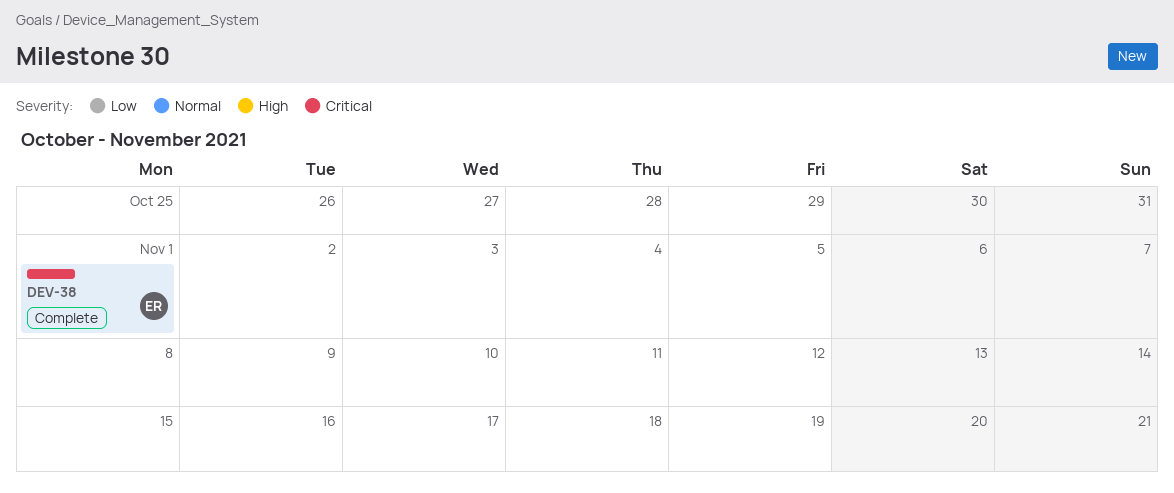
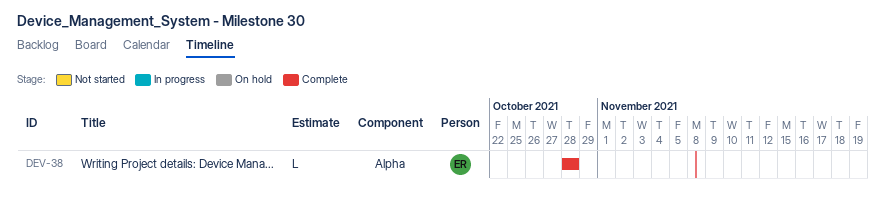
DEV-38, due: Nov 1 -> Oct 28

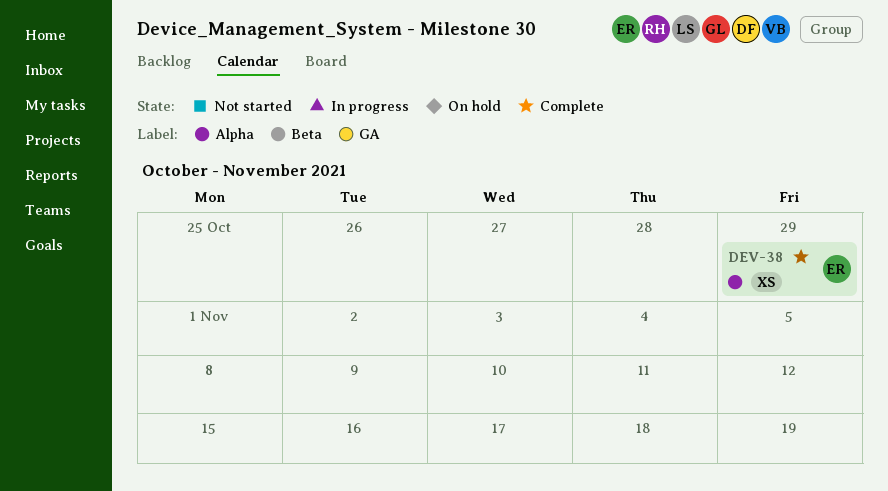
DEV-38, estimate: L -> XS
DEV-38, due: Oct 28 -> Oct 29

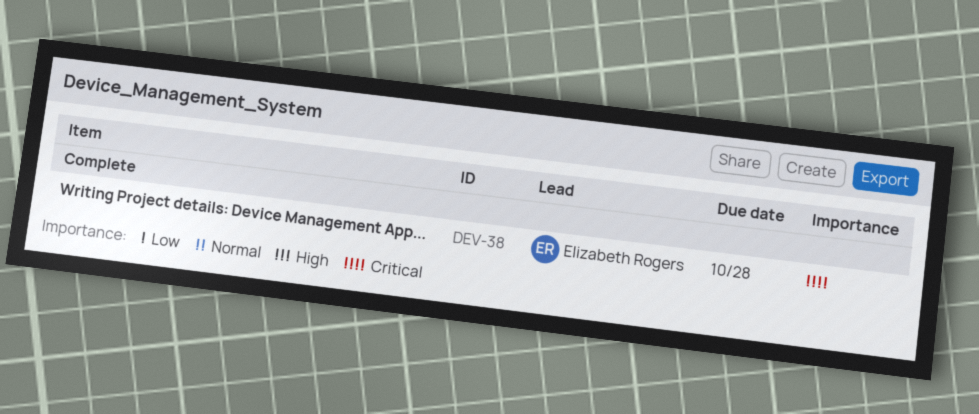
DEV-38, due: Oct 29 -> Oct 28

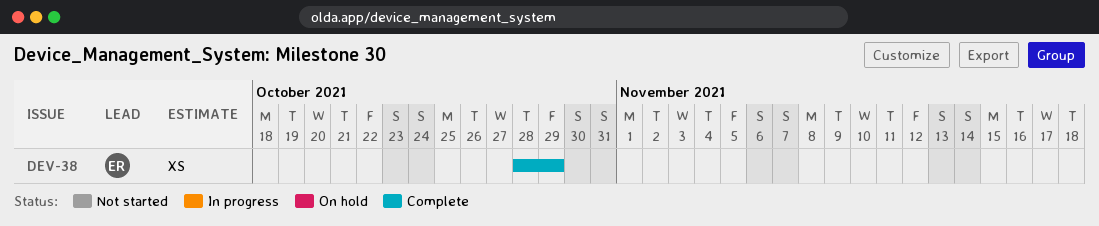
DEV-38, due: Oct 28 -> Oct 29

